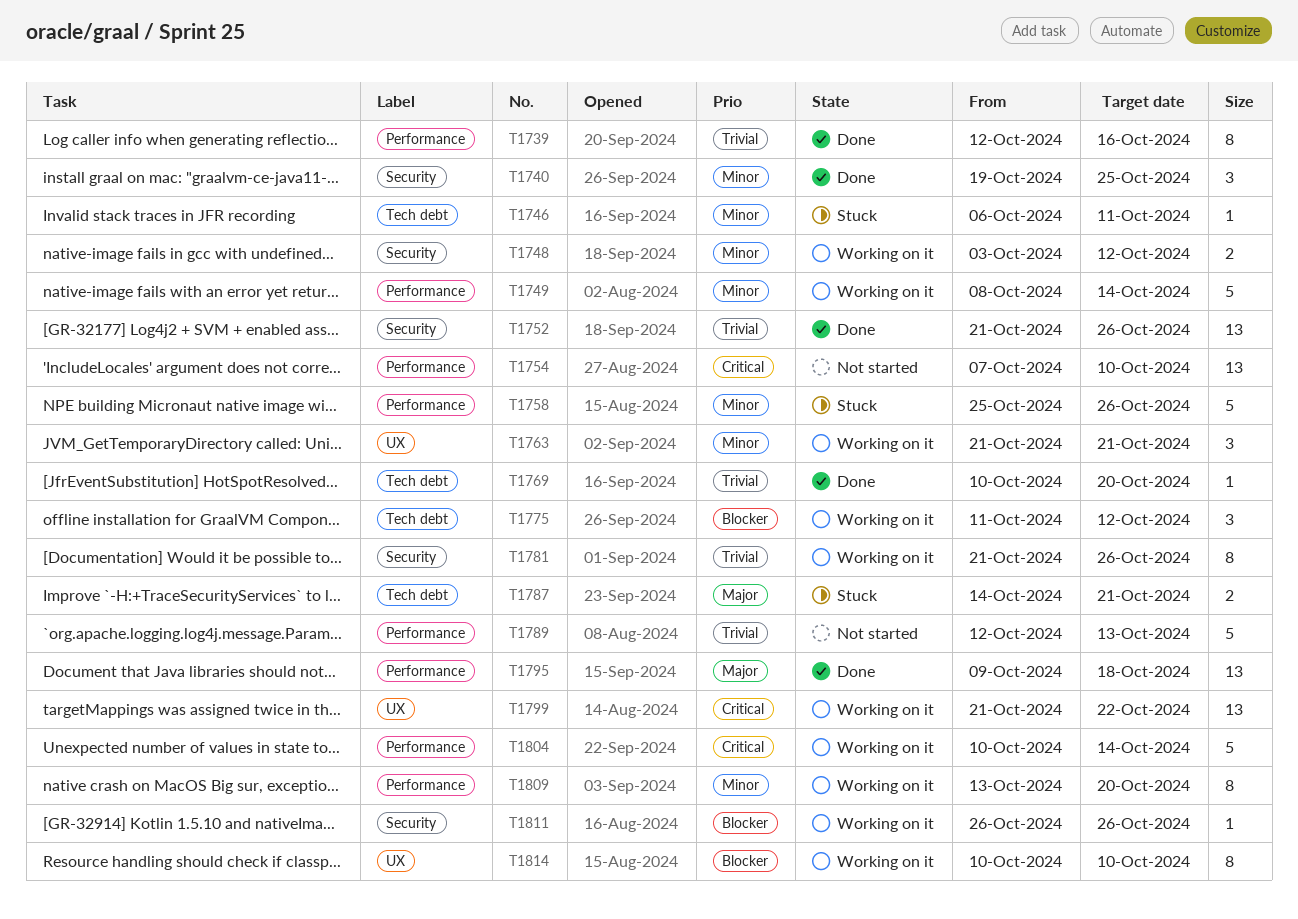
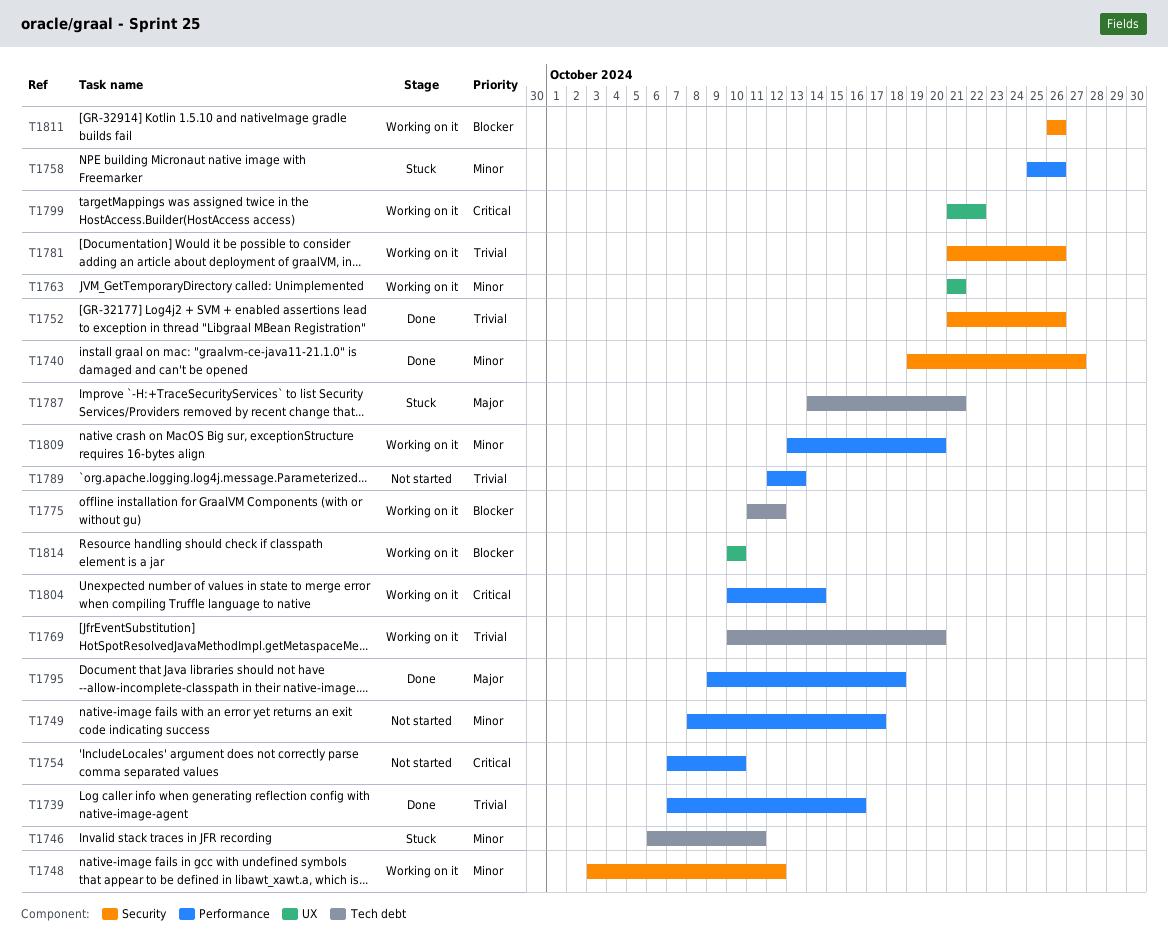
T1739, start: Oct 12 -> Oct 7
T1740, due: Oct 25 -> Oct 27
T1749, status: Working on it -> Not started
T1749, due: Oct 14 -> Oct 17
T1769, status: Done -> Working on it

